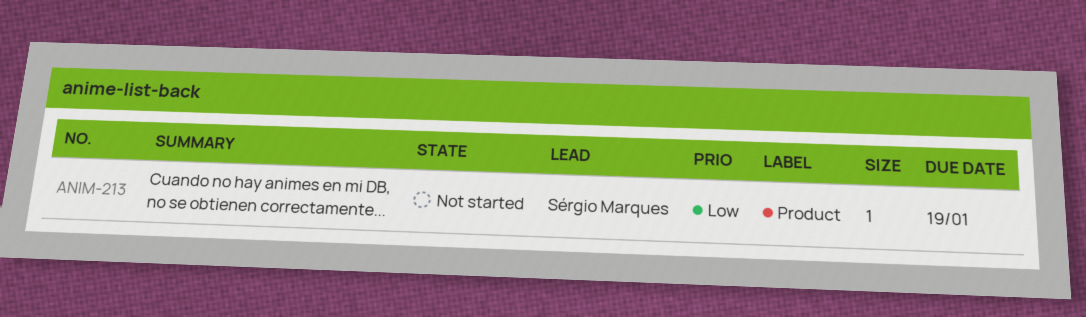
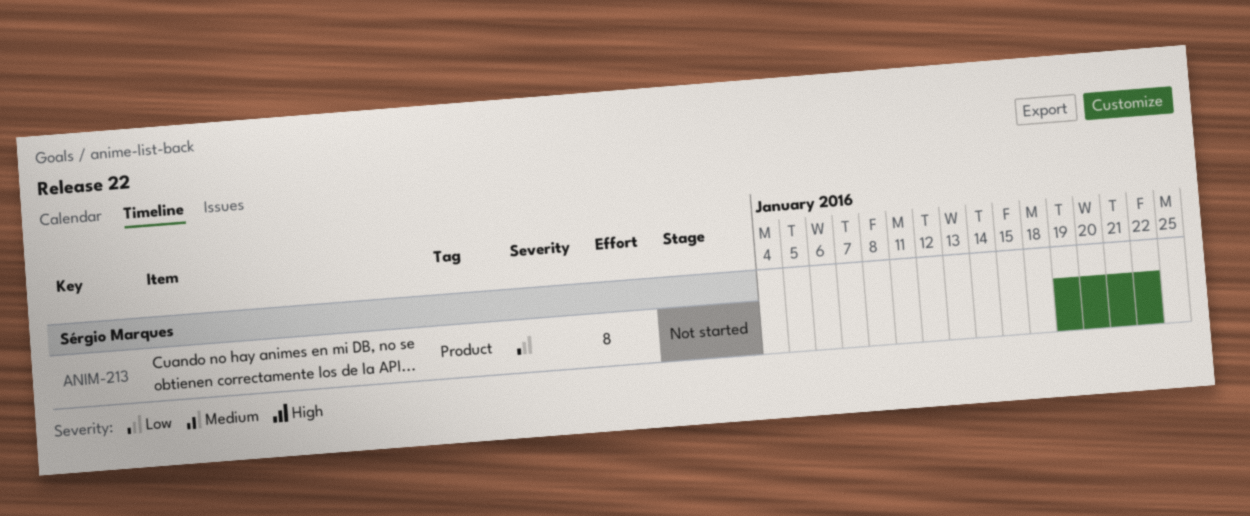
ANIM-213, estimate: 1 -> 8
ANIM-213, due: Jan 19 -> Jan 22

